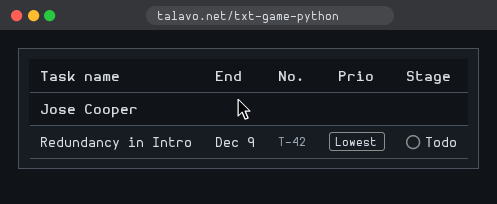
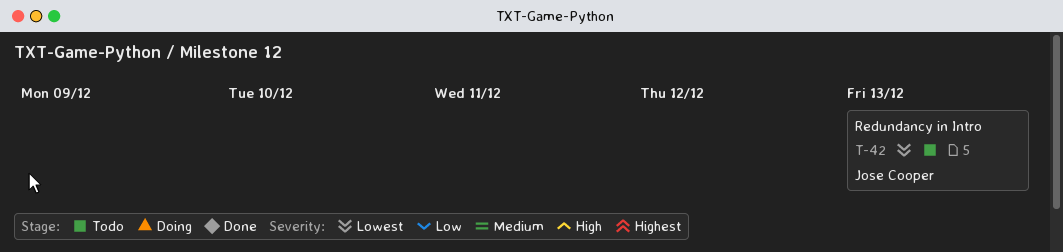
T-42, due: Dec 9 -> Dec 13

